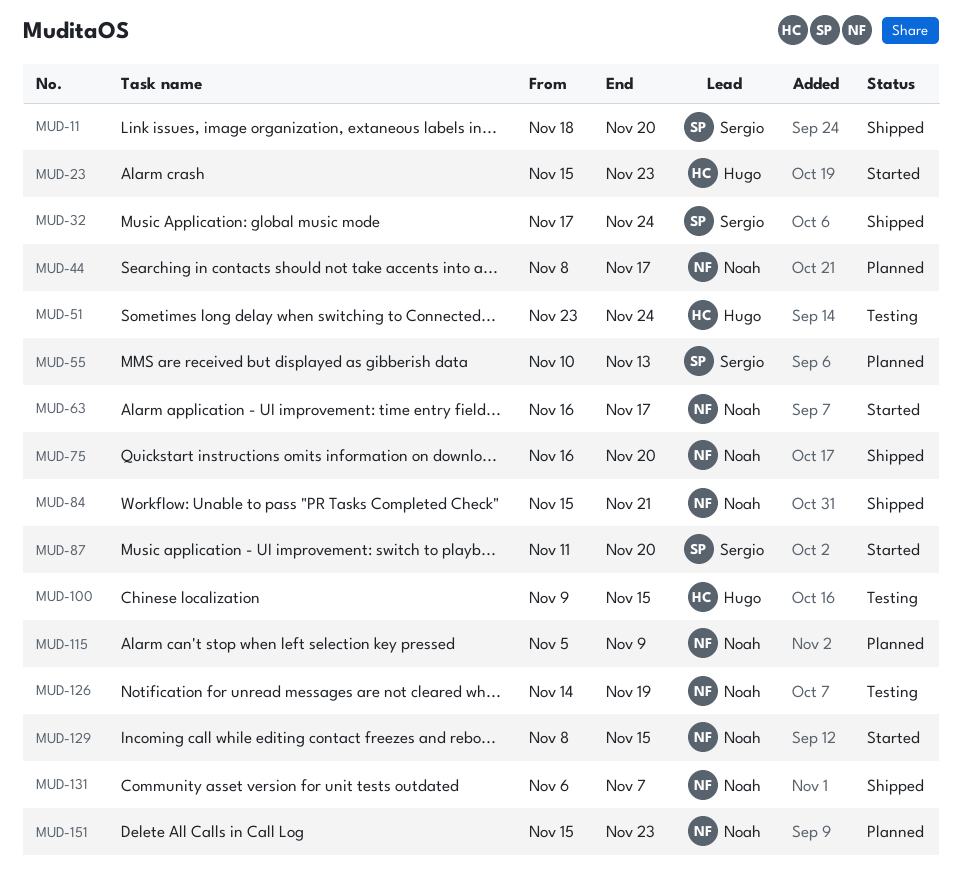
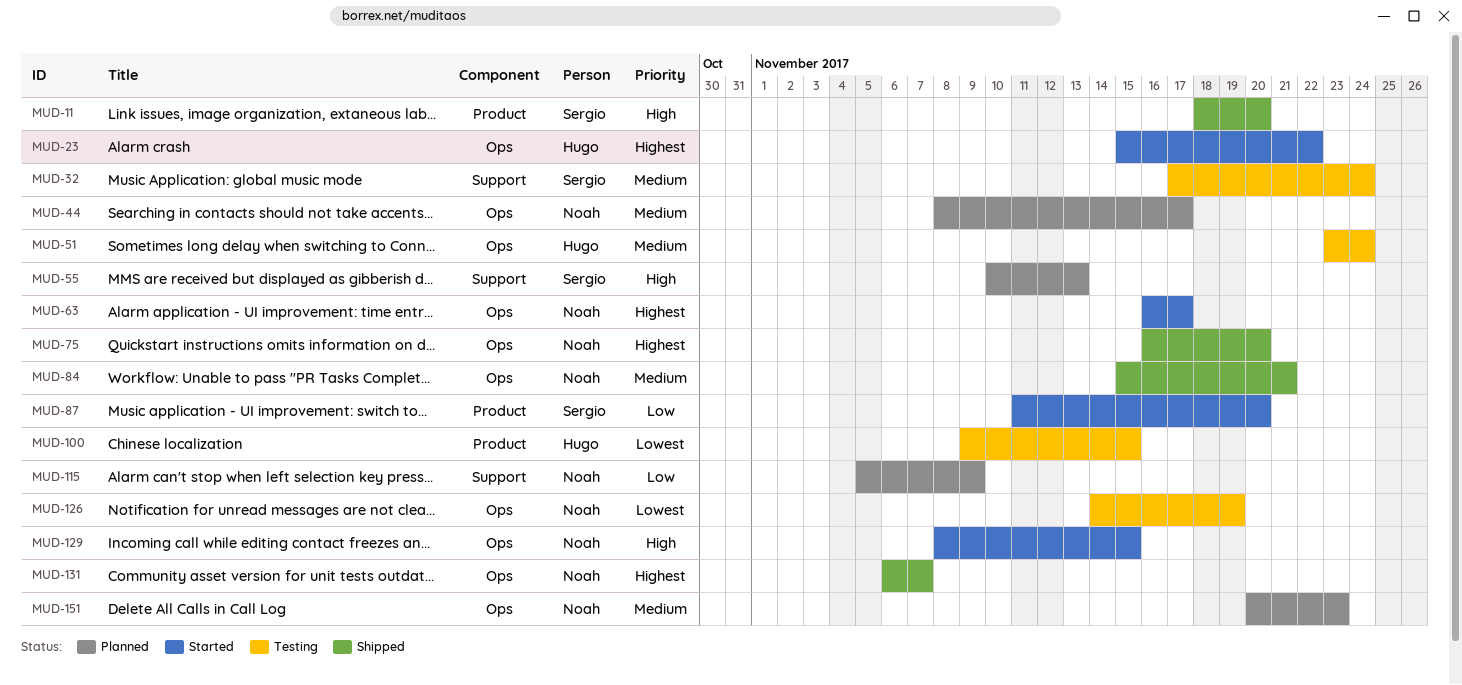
MUD-23, due: Nov 23 -> Nov 22
MUD-32, status: Shipped -> Testing
MUD-151, start: Nov 15 -> Nov 20

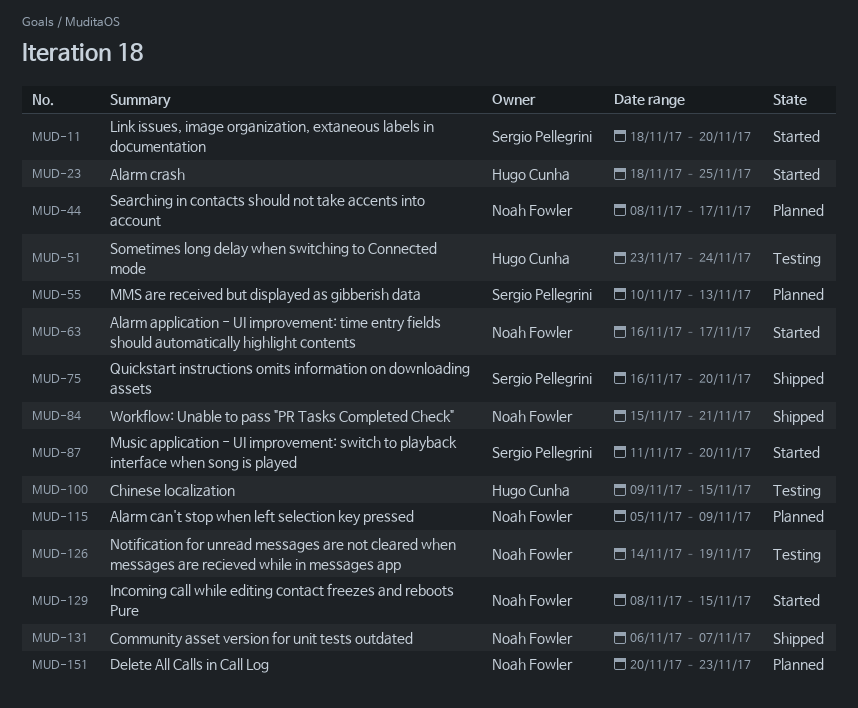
MUD-11, status: Shipped -> Started
MUD-23, start: Nov 15 -> Nov 18
MUD-23, due: Nov 22 -> Nov 25
MUD-32: present -> none
MUD-75, owner: Noah Fowler -> Sergio Pellegrini

